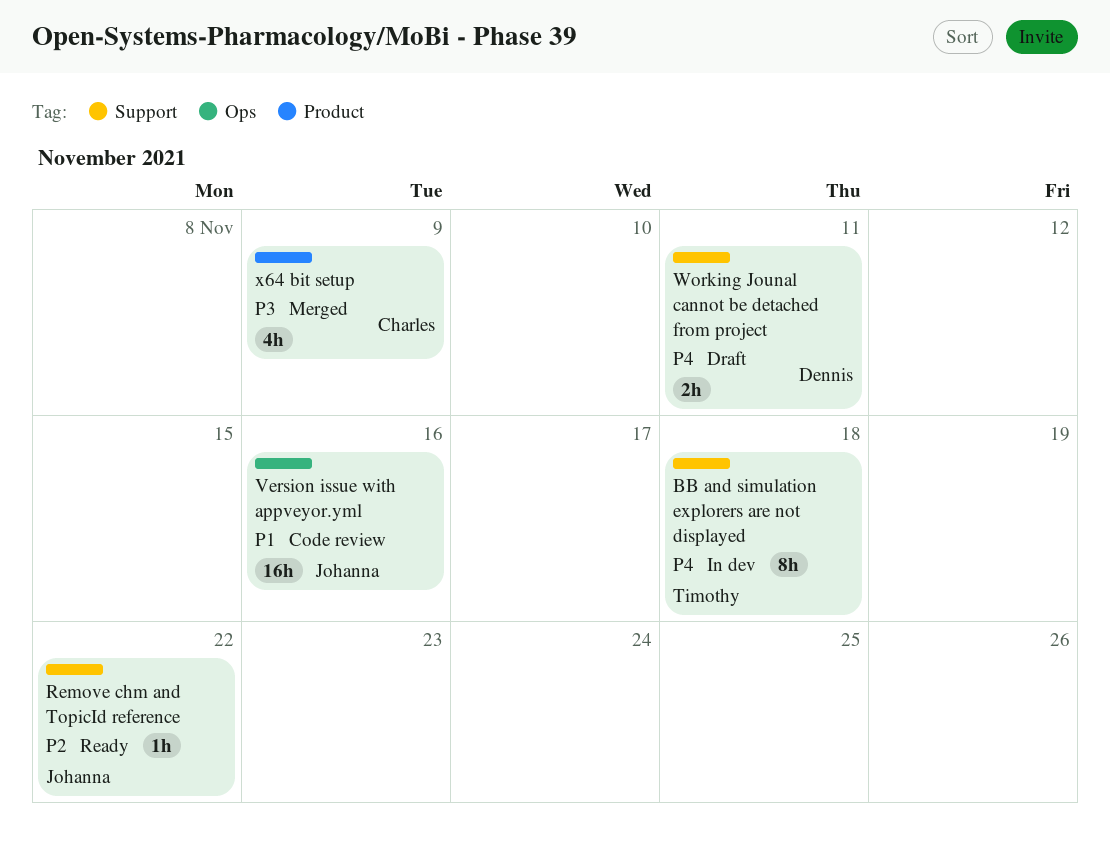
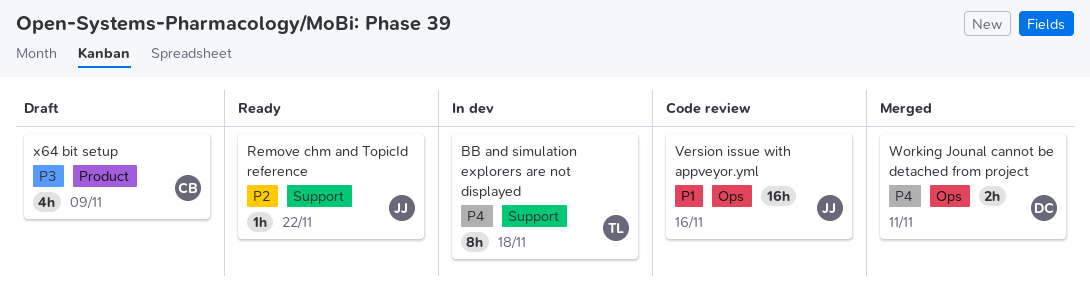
Working Jounal cannot be detached from project, status: Draft -> Merged
Working Jounal cannot be detached from project, label: Support -> Ops
x64 bit setup, status: Merged -> Draft

